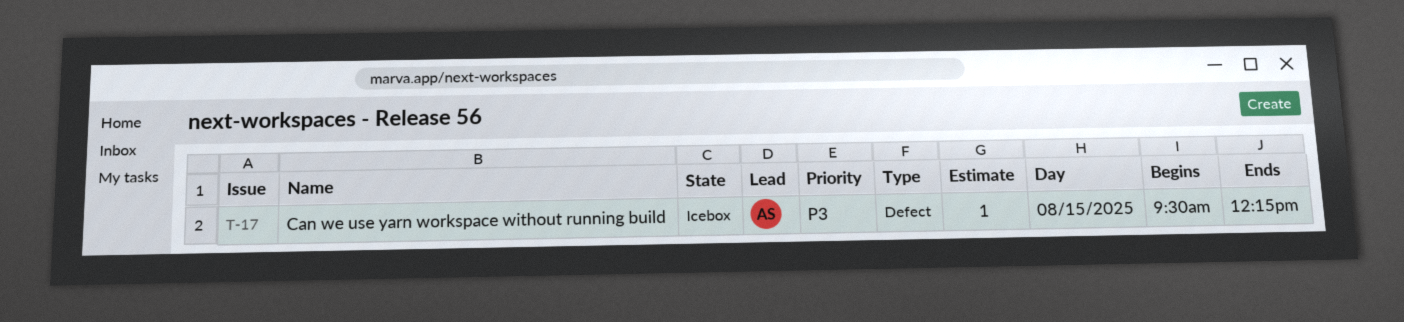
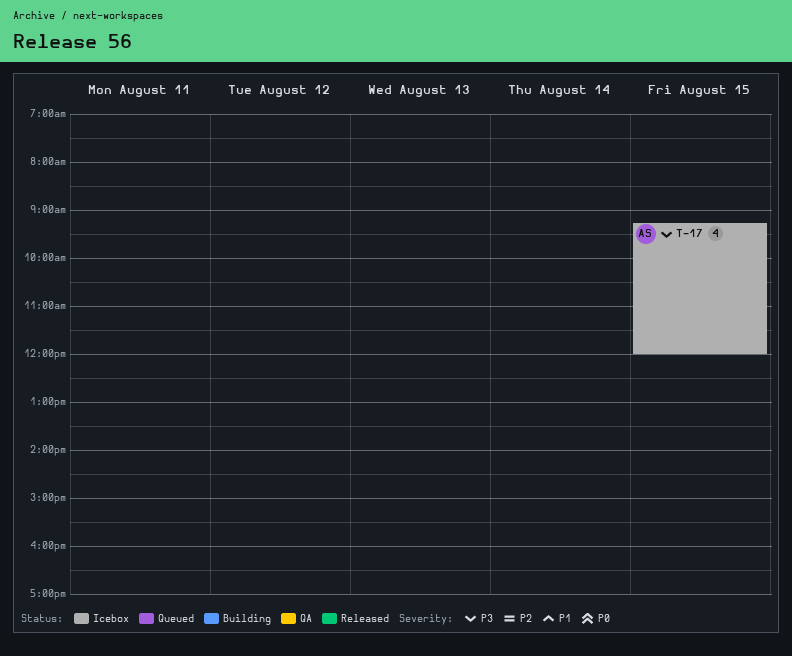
T-17, estimate: 1 -> 4
T-17, begins: 09:30 -> 09:15
T-17, ends: 12:15 -> 12:00

